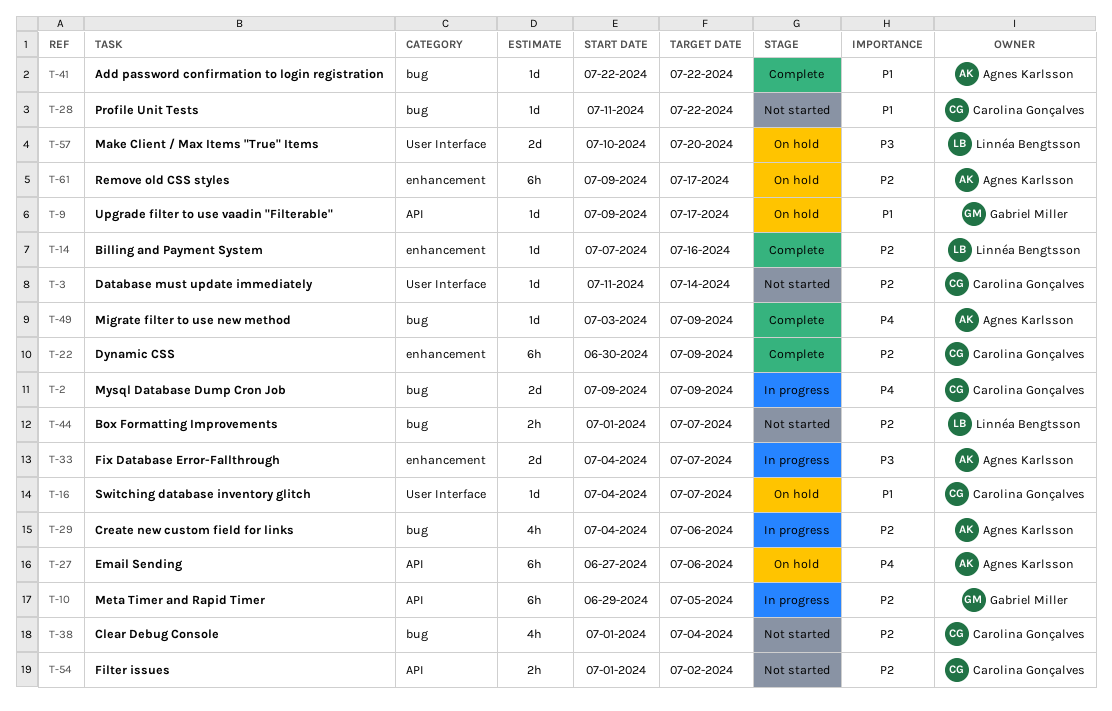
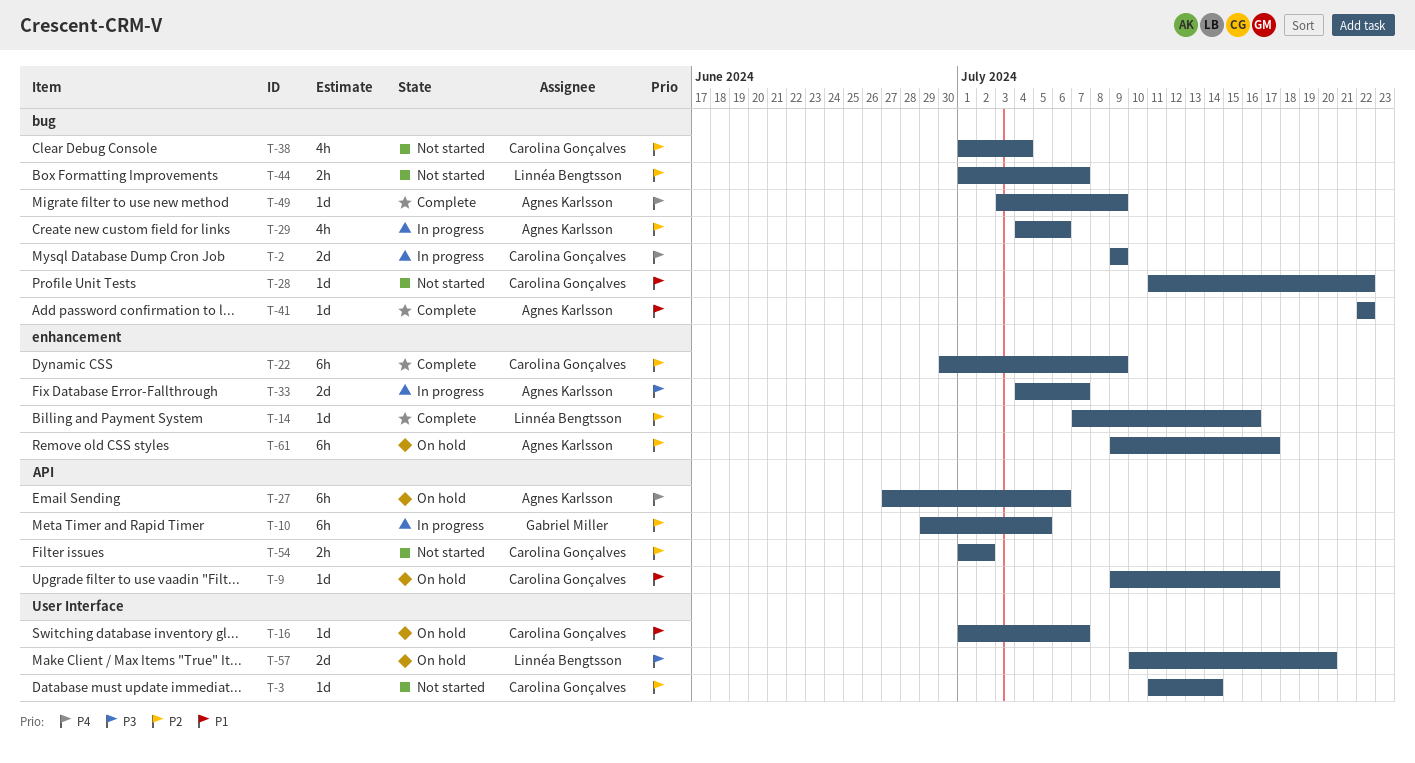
T-9, owner: Gabriel Miller -> Carolina Gonçalves
T-16, start: Jul 4 -> Jul 1

